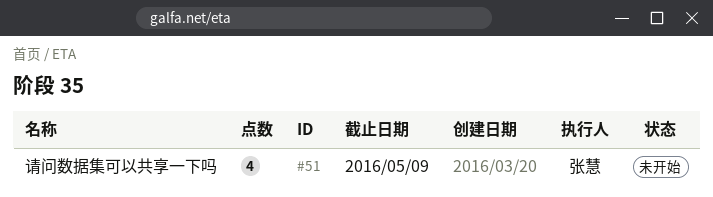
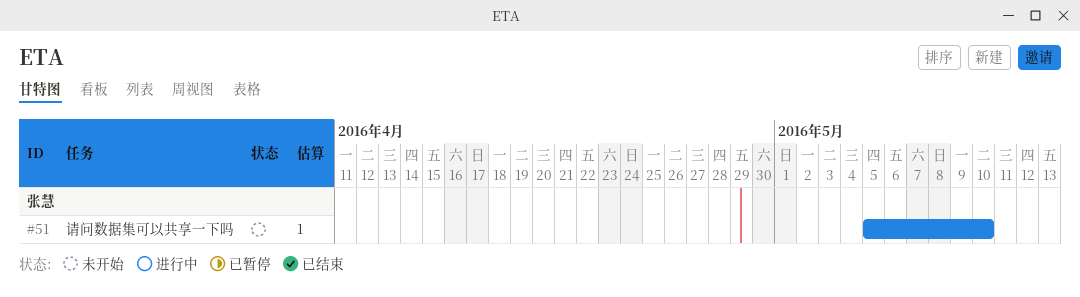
#51, estimate: 4 -> 1
#51, due: May 9 -> May 10

